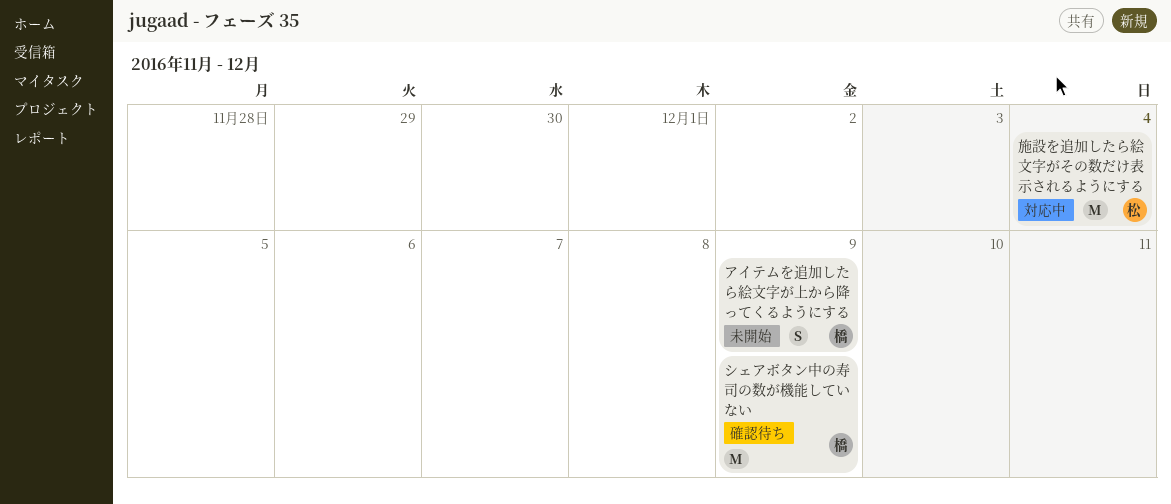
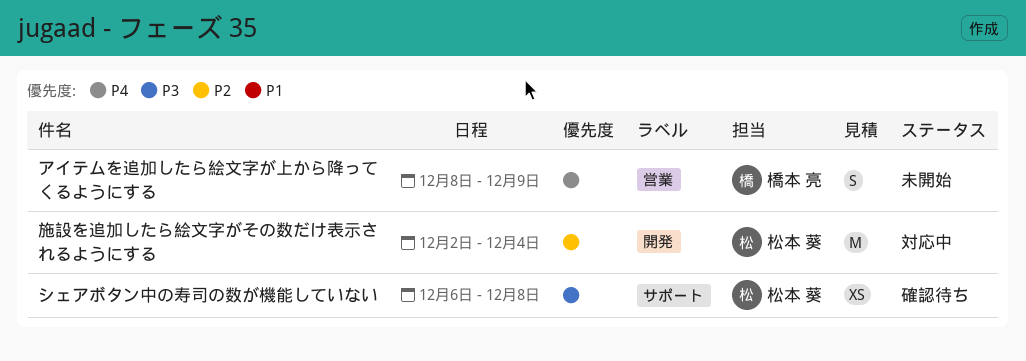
シェアボタン中の寿司の数が機能していない, owner: 橋本 亮 -> 松本 葵
シェアボタン中の寿司の数が機能していない, estimate: M -> XS
シェアボタン中の寿司の数が機能していない, due: Dec 9 -> Dec 8

